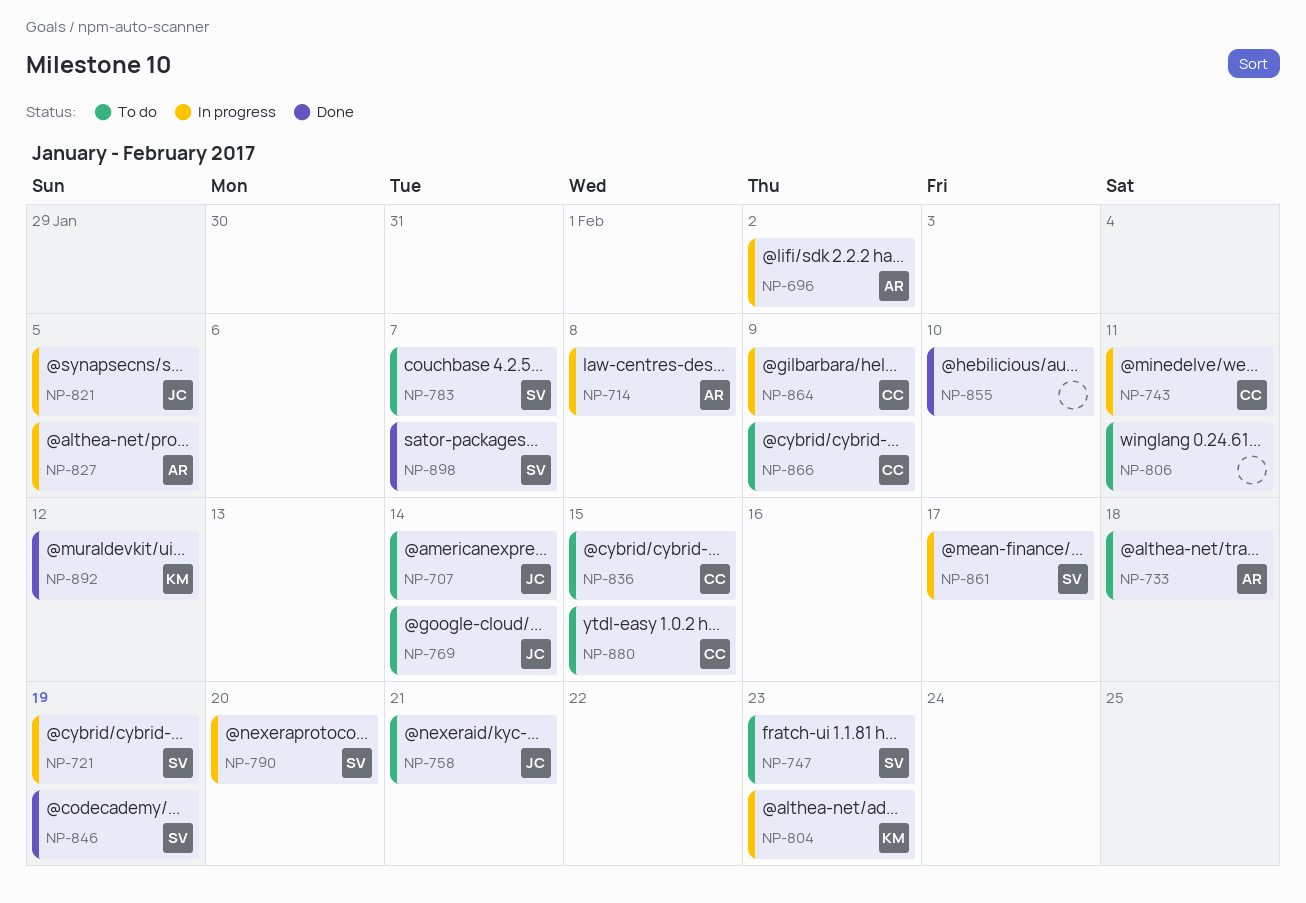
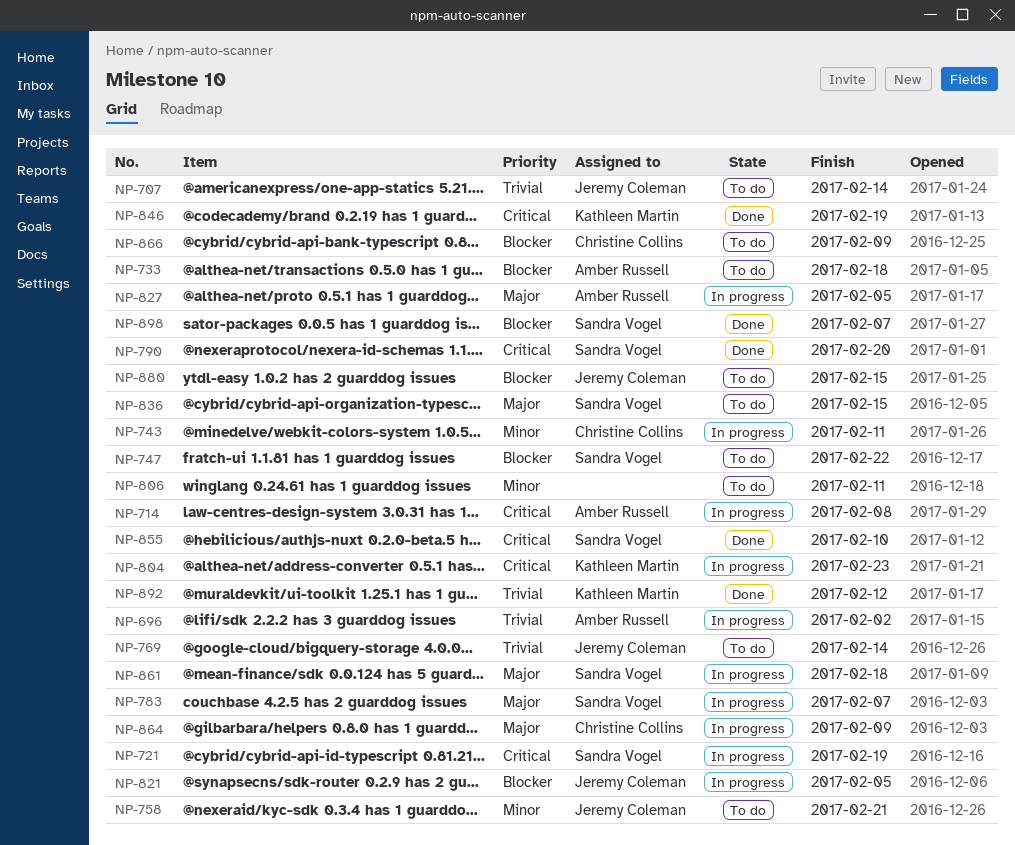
NP-747, due: Feb 23 -> Feb 22
NP-783, status: To do -> In progress
NP-790, status: In progress -> Done
NP-836, owner: Christine Collins -> Sandra Vogel
NP-846, owner: Sandra Vogel -> Kathleen Martin
NP-855, owner: none -> Sandra Vogel
NP-861, due: Feb 17 -> Feb 18
NP-880, owner: Christine Collins -> Jeremy Coleman

